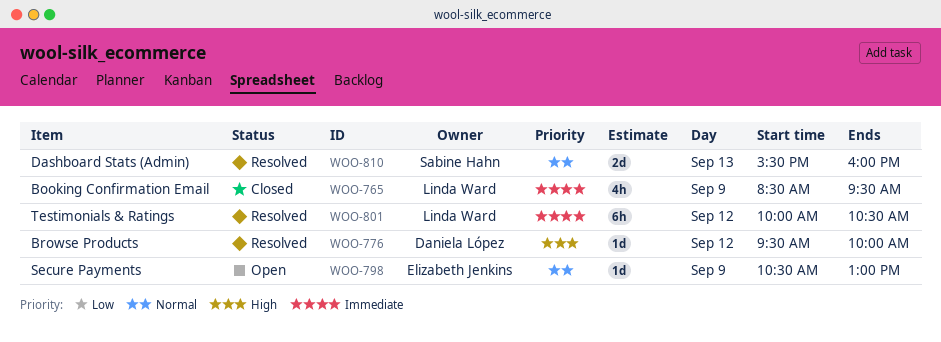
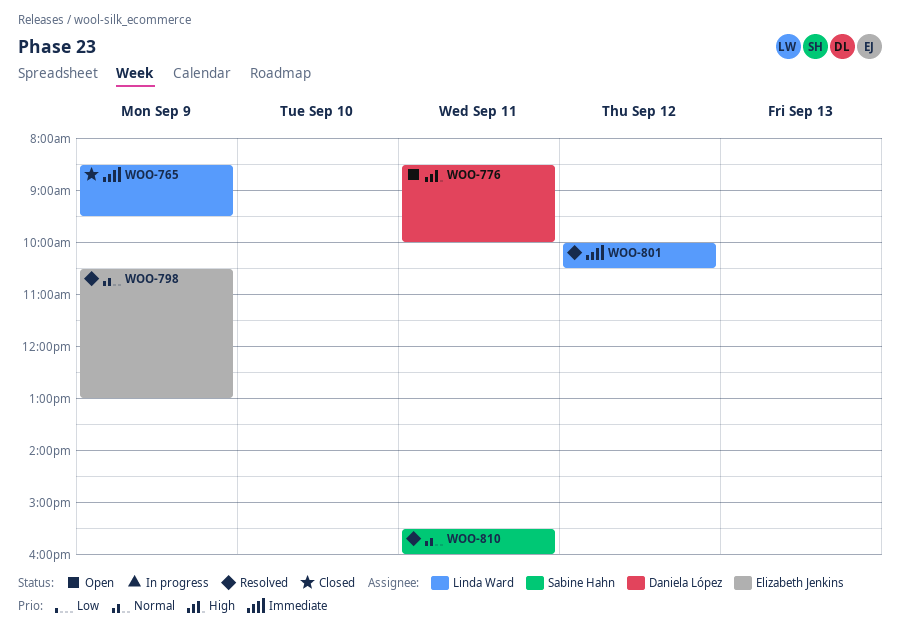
WOO-776, status: Resolved -> Open
WOO-776, day: Sep 12 -> Sep 11
WOO-776, begins: 09:30 -> 08:30
WOO-798, status: Open -> Resolved
WOO-810, day: Sep 13 -> Sep 11

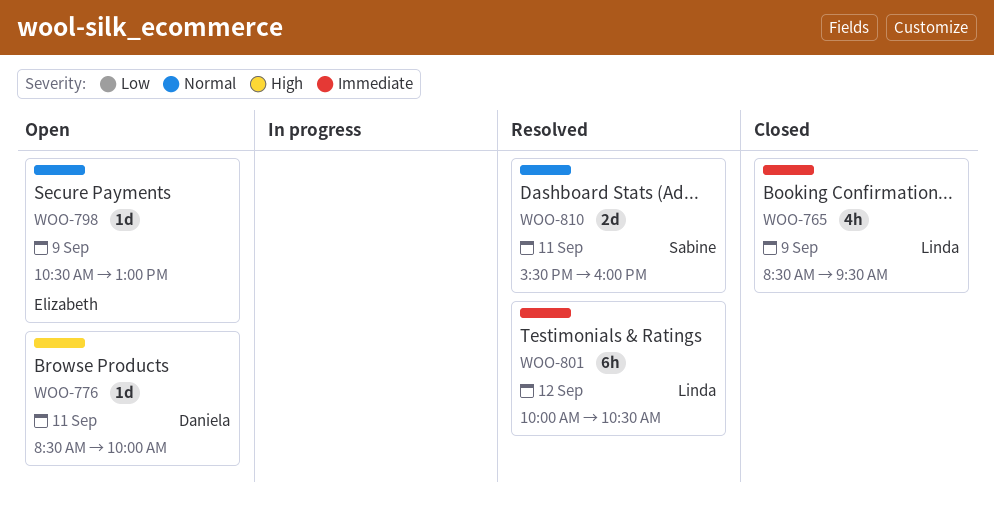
WOO-798, status: Resolved -> Open

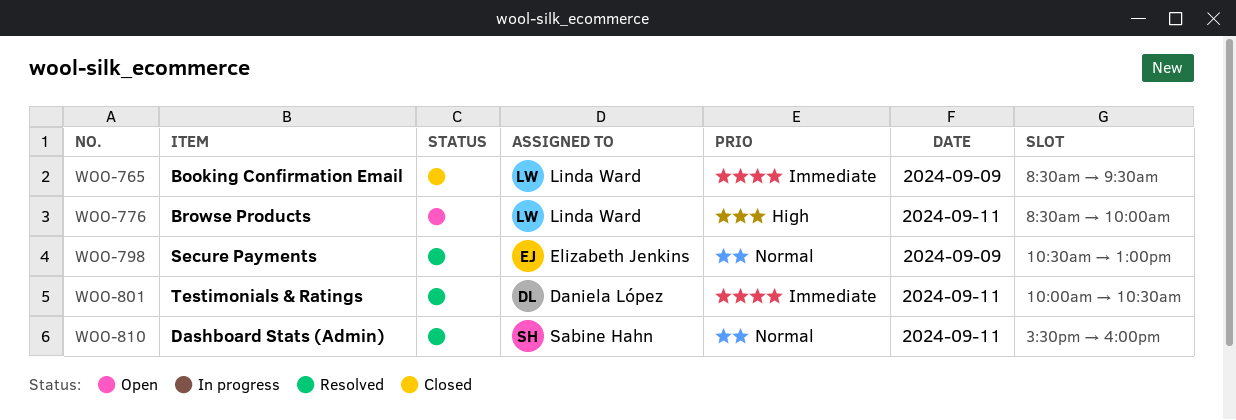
WOO-776, owner: Daniela López -> Linda Ward
WOO-798, status: Open -> Resolved
WOO-801, owner: Linda Ward -> Daniela López
WOO-801, day: Sep 12 -> Sep 11

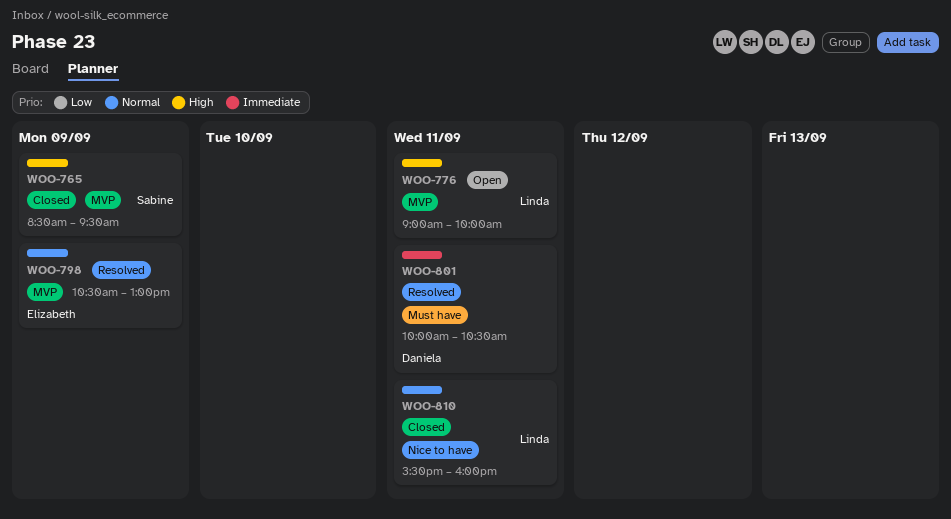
WOO-765, owner: Linda Ward -> Sabine Hahn
WOO-765, priority: Immediate -> High
WOO-776, begins: 08:30 -> 09:00
WOO-810, status: Resolved -> Closed
WOO-810, owner: Sabine Hahn -> Linda Ward

